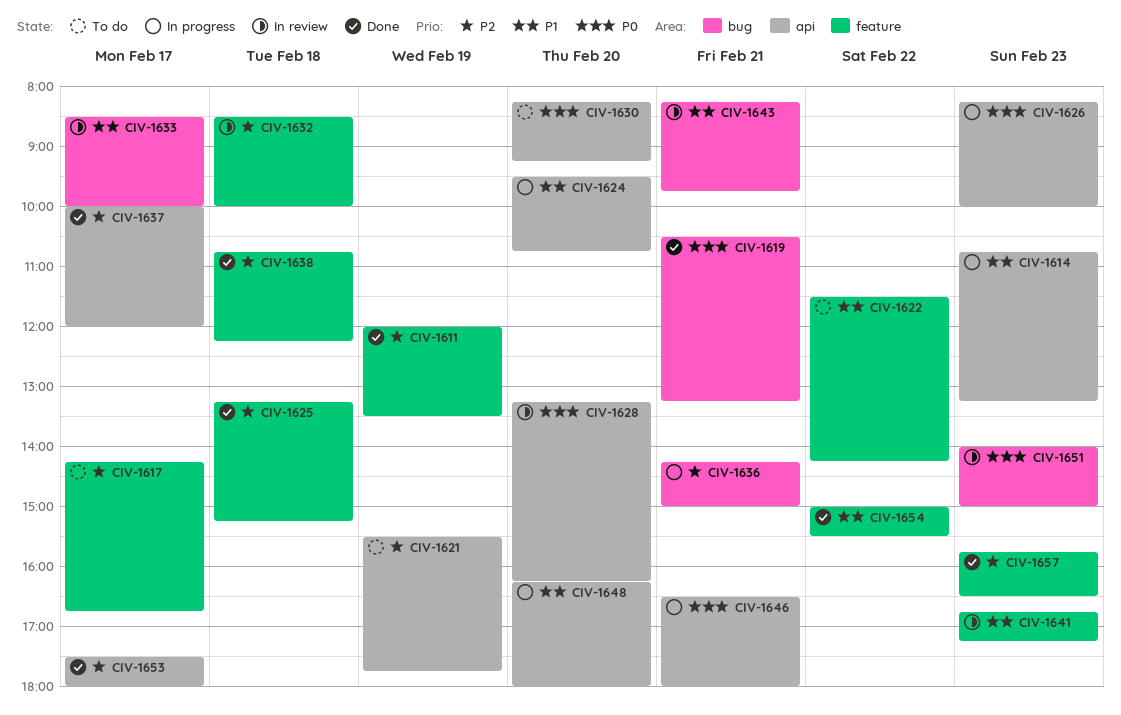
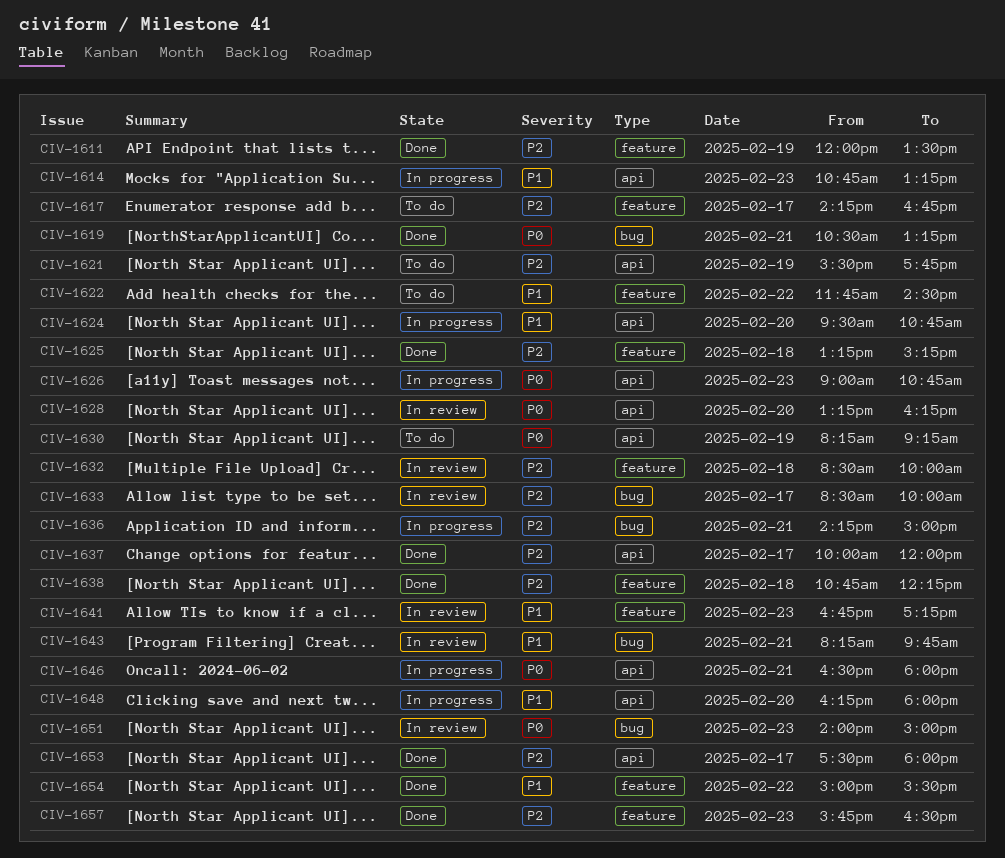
CIV-1622, begins: 11:30 -> 11:45
CIV-1622, ends: 14:15 -> 14:30
CIV-1626, begins: 08:15 -> 09:00
CIV-1626, ends: 10:00 -> 10:45
CIV-1630, day: Feb 20 -> Feb 19
CIV-1633, priority: P1 -> P2

